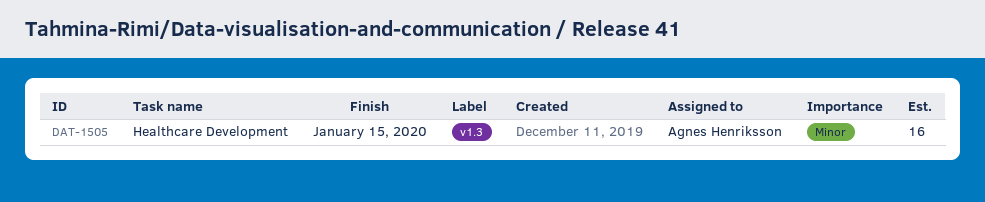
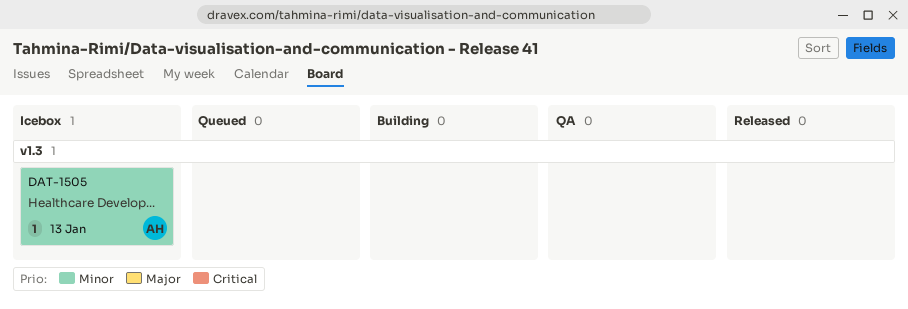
DAT-1505, estimate: 16 -> 1
DAT-1505, due: Jan 15 -> Jan 13

